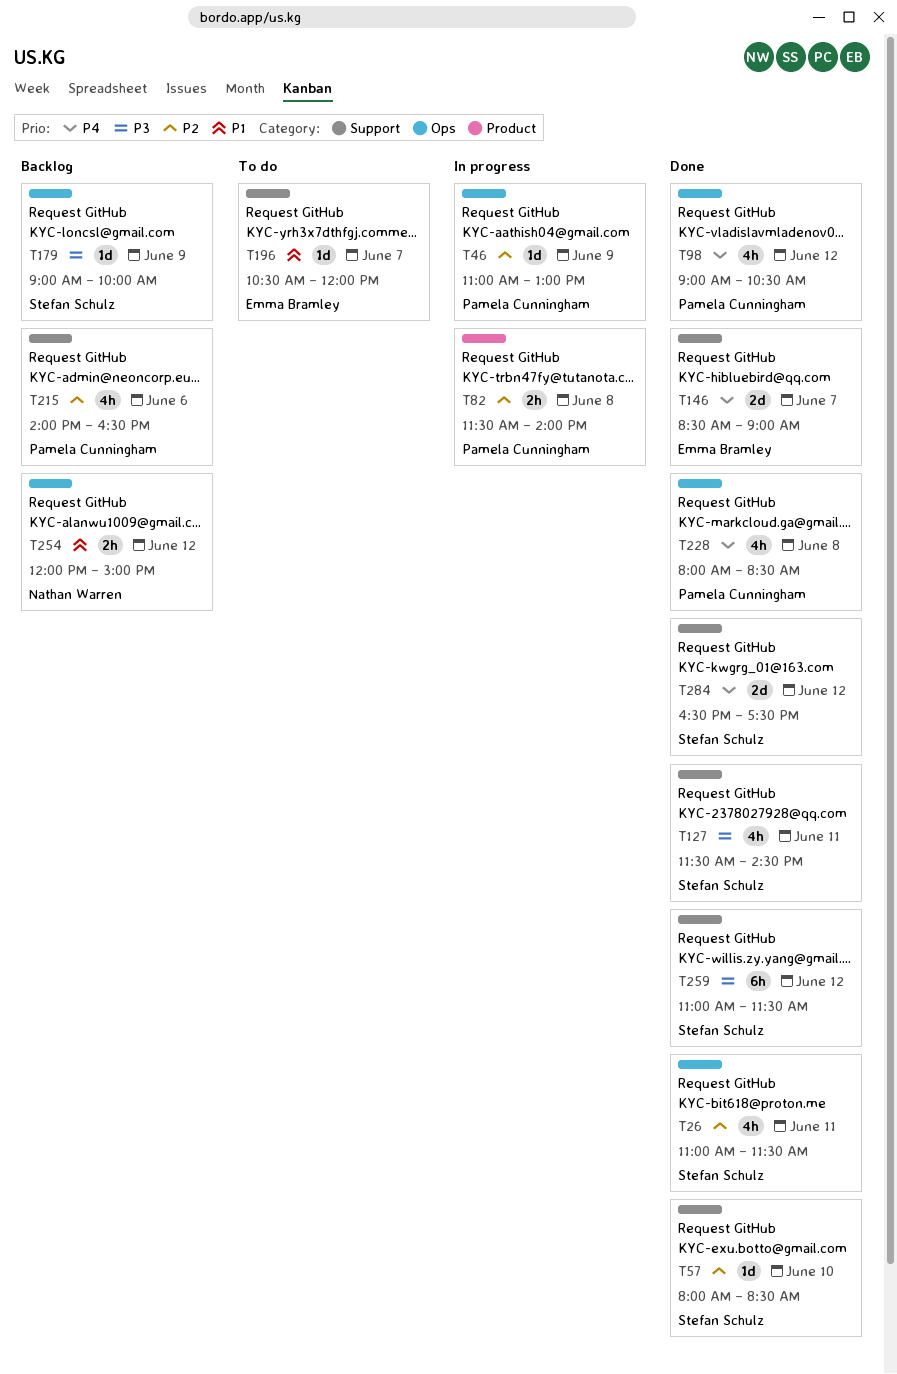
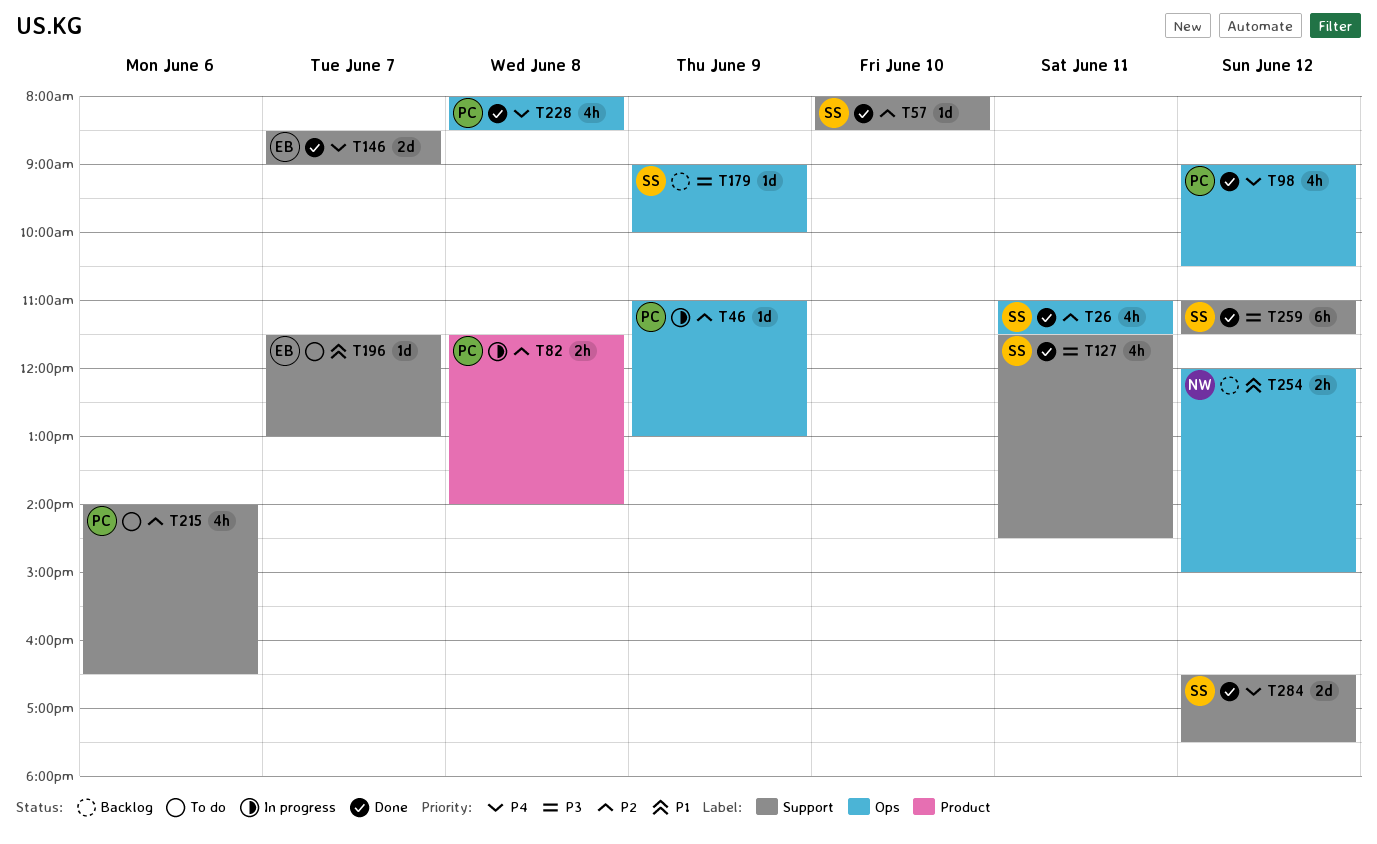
T196, begins: 10:30 -> 11:30
T196, ends: 12:00 -> 13:00
T215, status: Backlog -> To do

